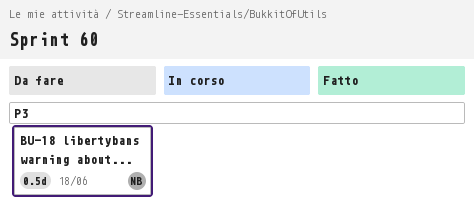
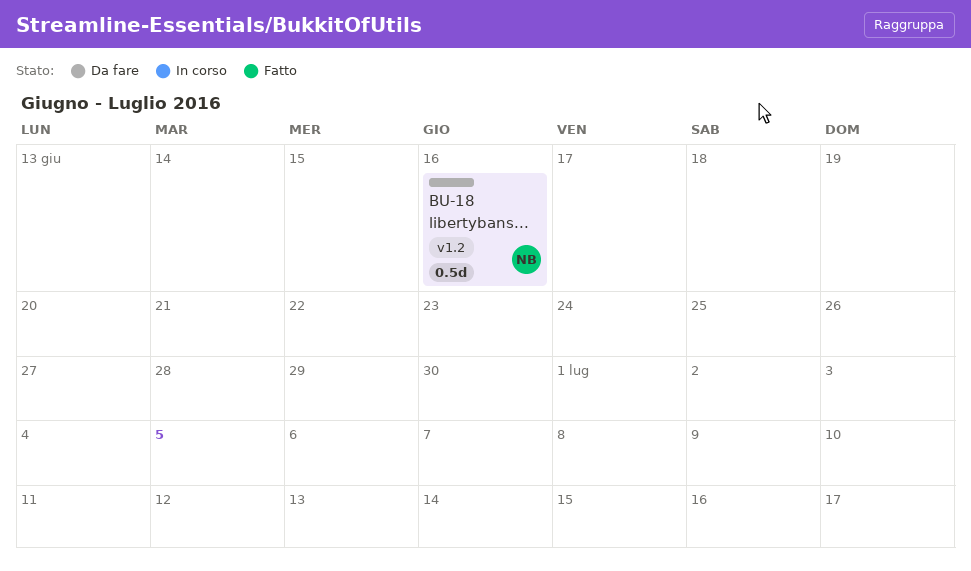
BU-18, due: Jun 18 -> Jun 16

